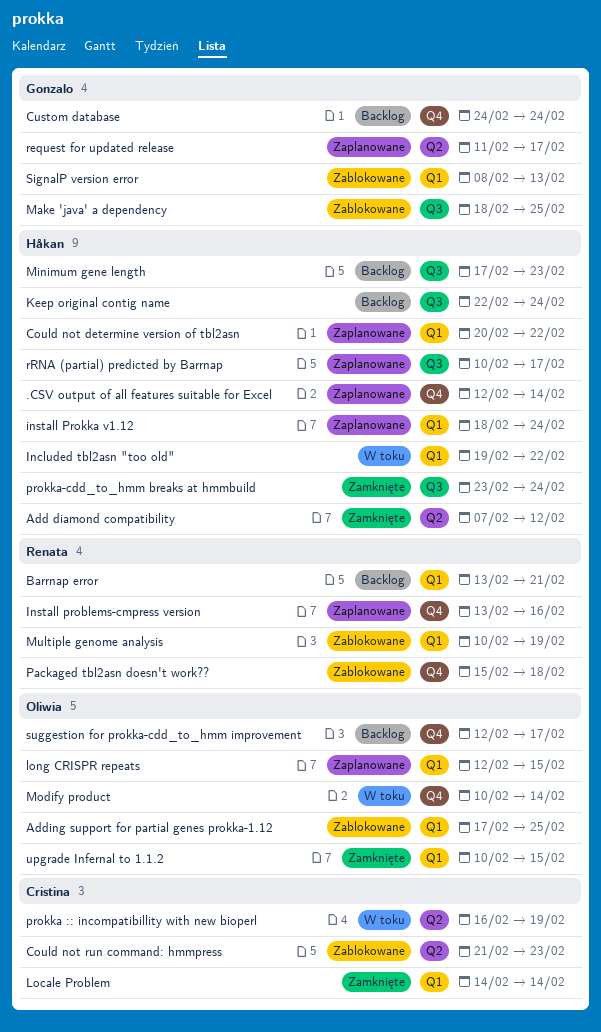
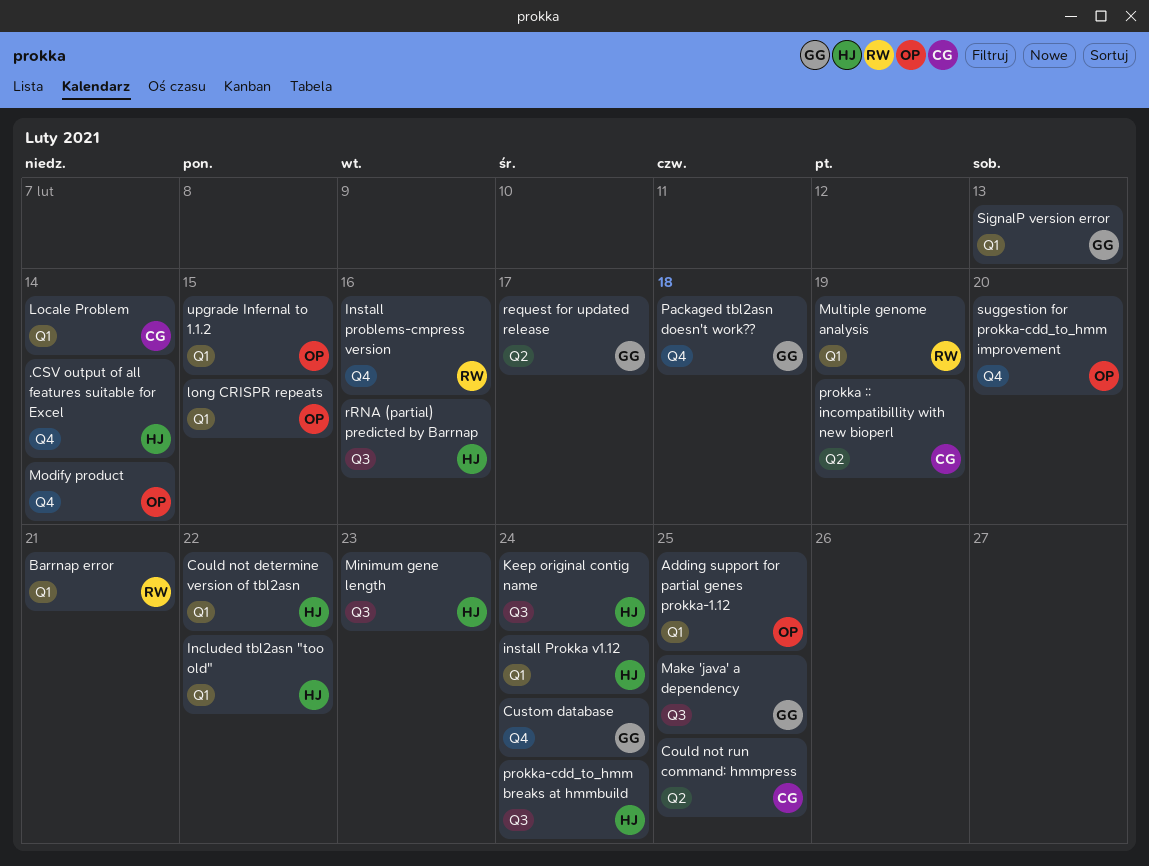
Add diamond compatibility: present -> none
Could not run command: hmmpress, due: Feb 23 -> Feb 25
Packaged tbl2asn doesn't work??, owner: Renata -> Gonzalo
rRNA (partial) predicted by Barrnap, due: Feb 17 -> Feb 16
suggestion for prokka-cdd_to_hmm improvement, due: Feb 17 -> Feb 20

